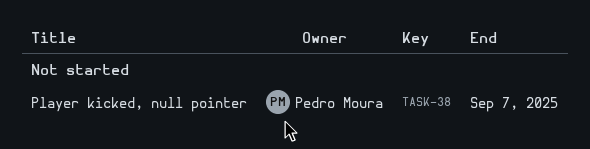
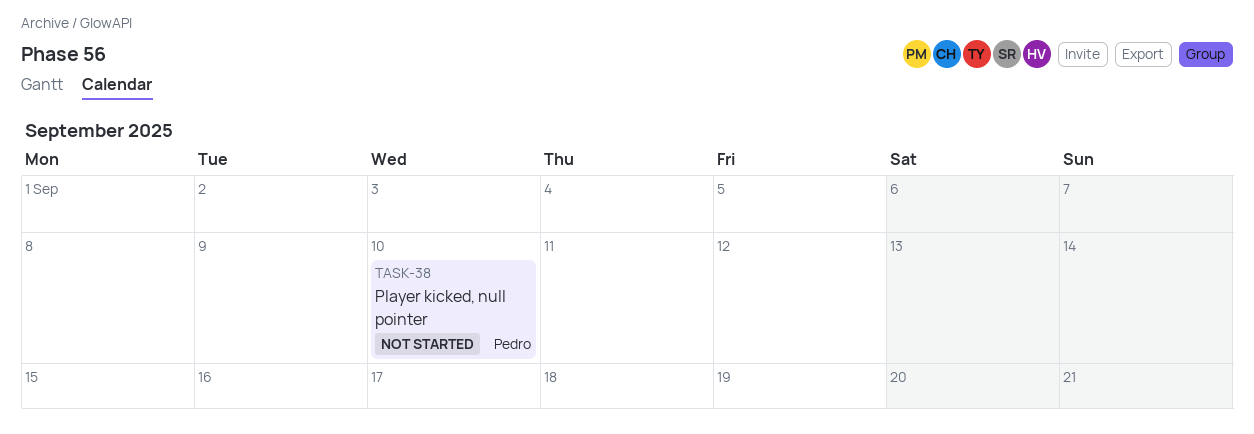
TASK-38, due: Sep 7 -> Sep 10

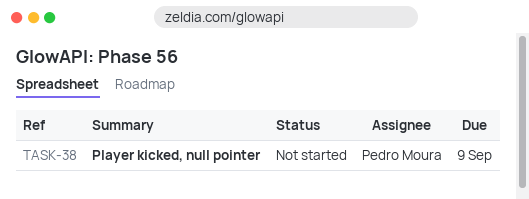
TASK-38, due: Sep 10 -> Sep 9

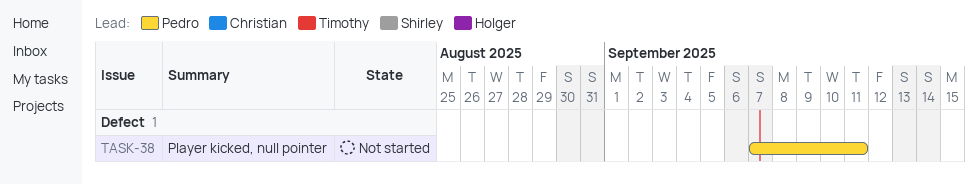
TASK-38, due: Sep 9 -> Sep 11

